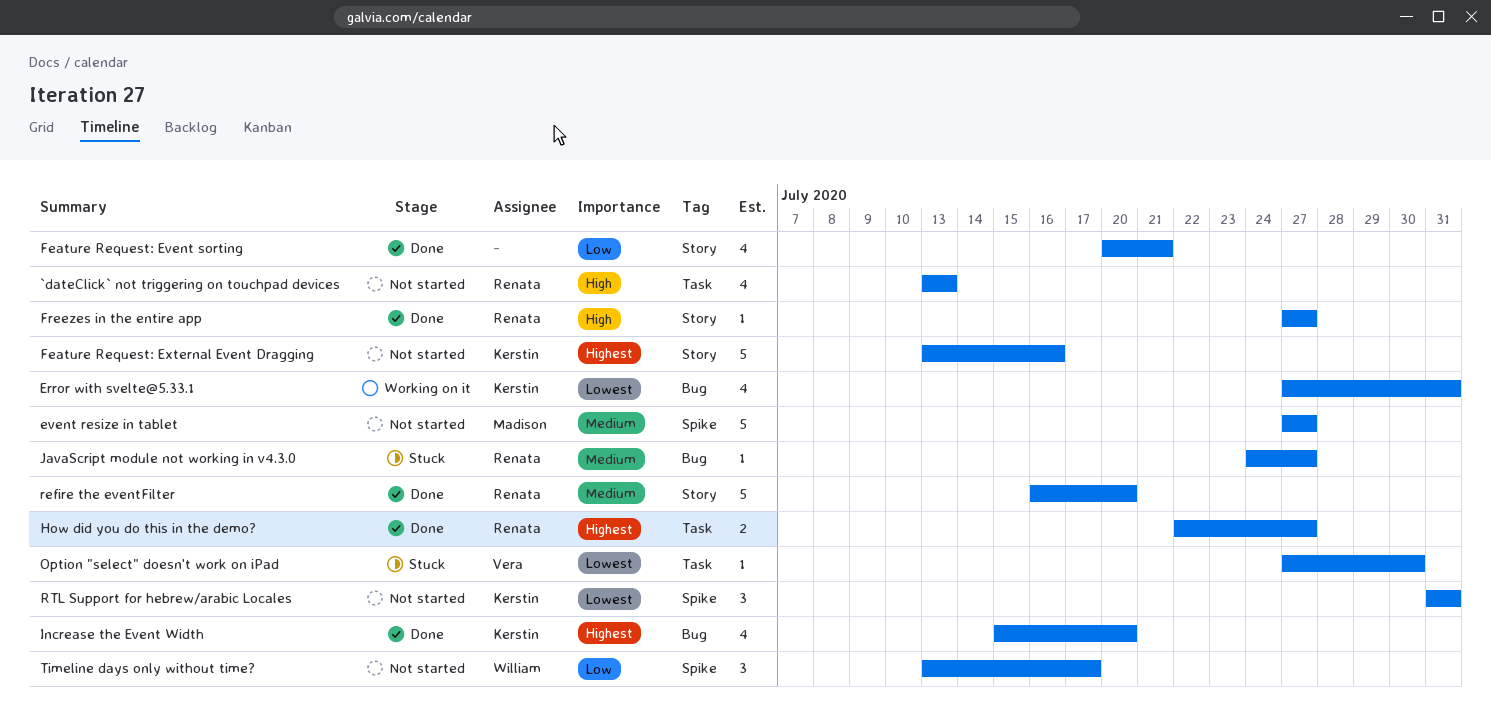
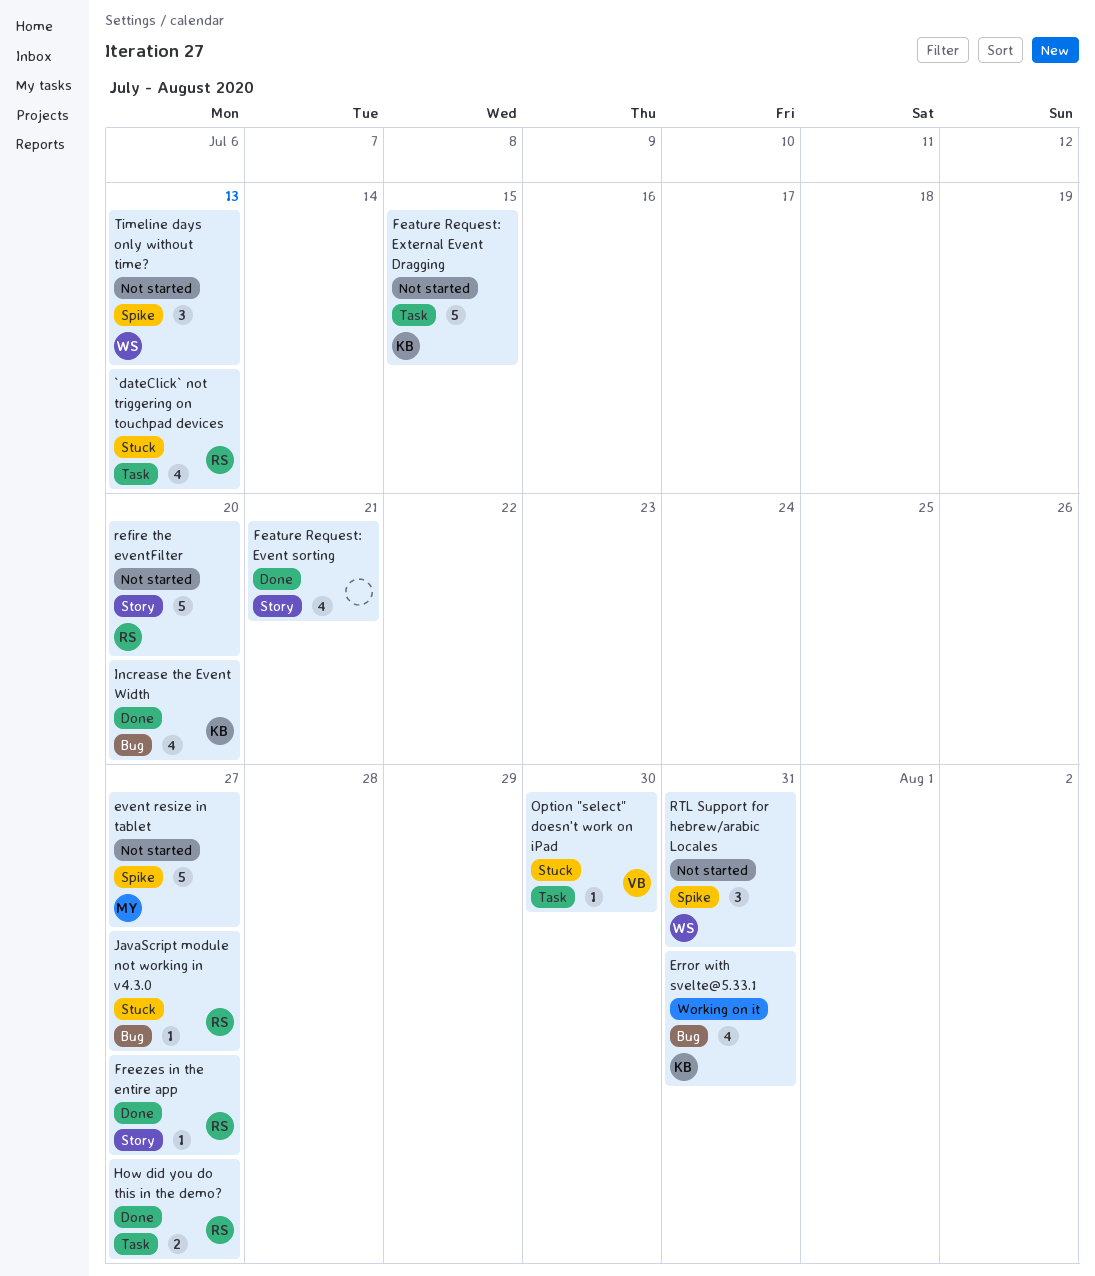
`dateClick` not triggering on touchpad devices, status: Not started -> Stuck
Feature Request: External Event Dragging, label: Story -> Task
Feature Request: External Event Dragging, due: Jul 16 -> Jul 15
refire the eventFilter, status: Done -> Not started
RTL Support for hebrew/arabic Locales, owner: Kerstin -> William
Timeline days only without time?, due: Jul 17 -> Jul 13

